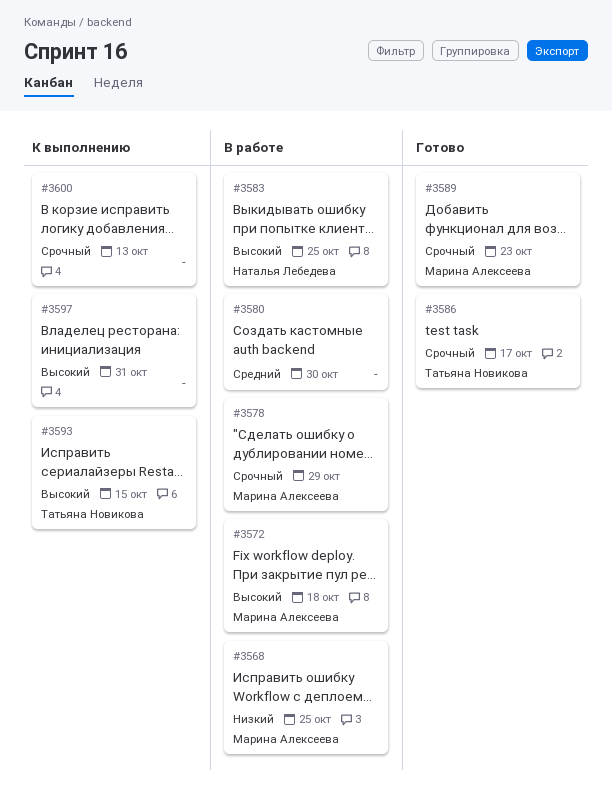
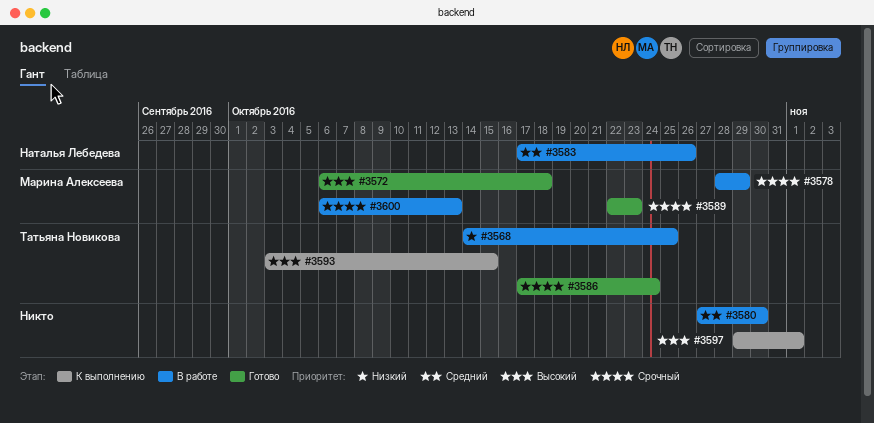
#3568, owner: Марина Алексеева -> Татьяна Новикова
#3572, status: В работе -> Готово
#3583, priority: Высокий -> Средний
#3583, due: Oct 25 -> Oct 26
#3586, due: Oct 17 -> Oct 24
#3597, due: Oct 31 -> Nov 1
#3600, status: К выполнению -> В работе
#3600, owner: none -> Марина Алексеева

